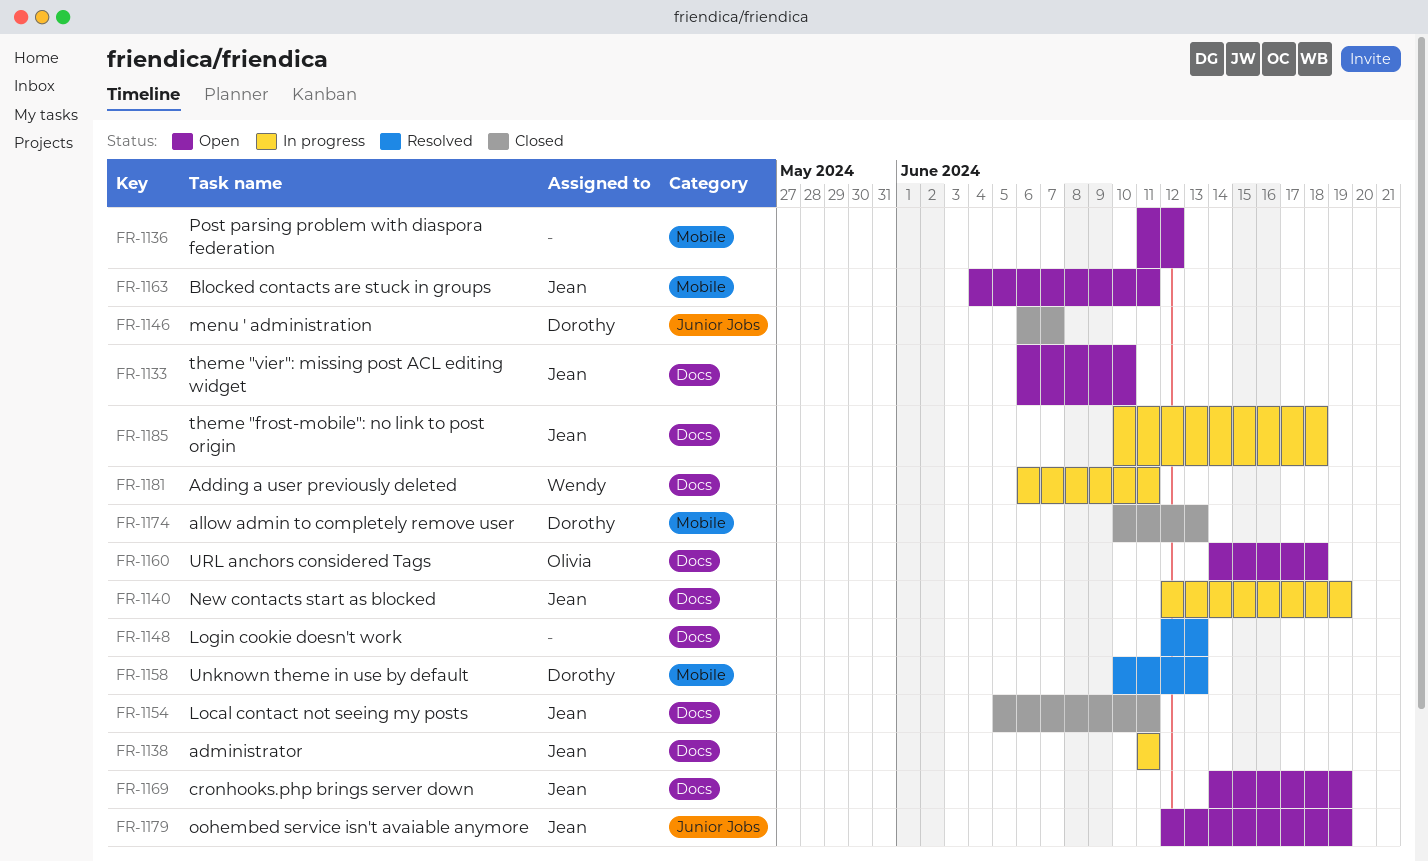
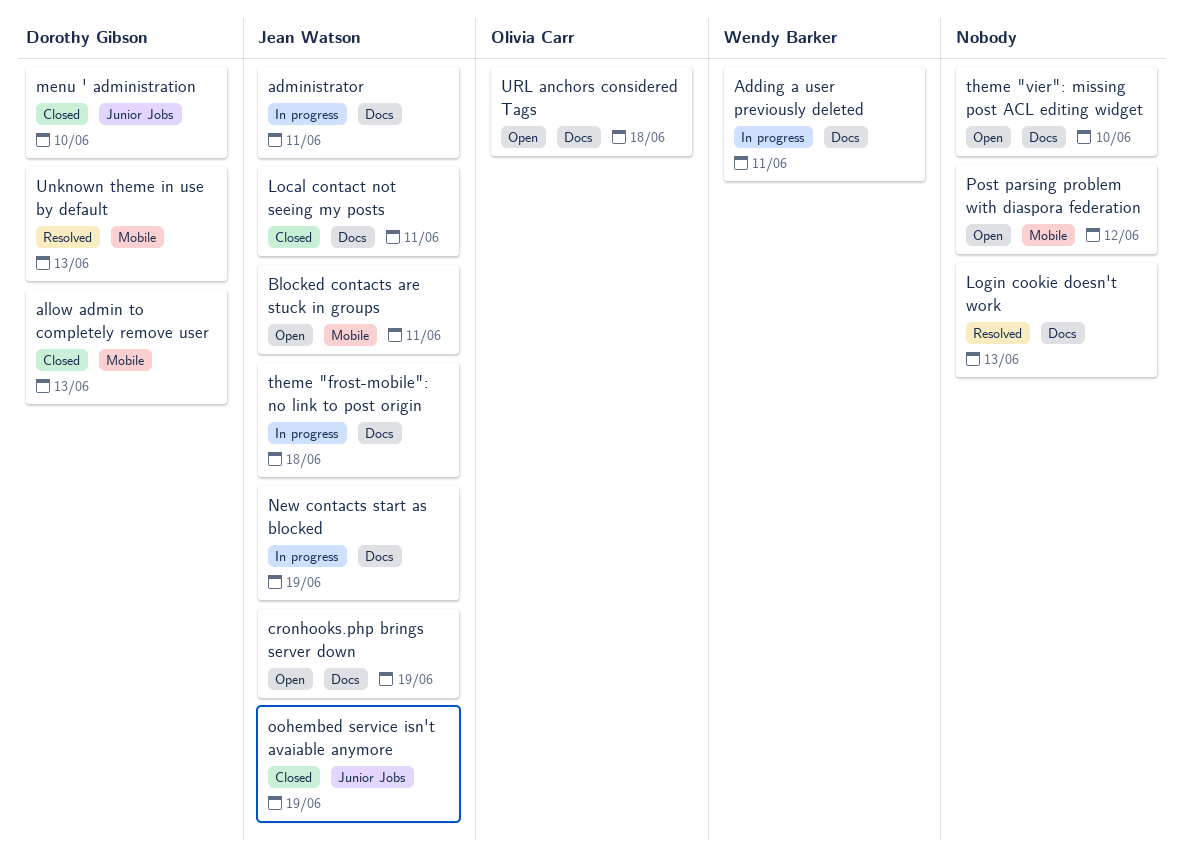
menu ' administration, due: Jun 7 -> Jun 10
oohembed service isn't avaiable anymore, status: Open -> Closed
theme "vier": missing post ACL editing widget, owner: Jean Watson -> none

